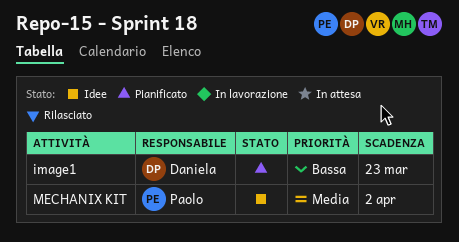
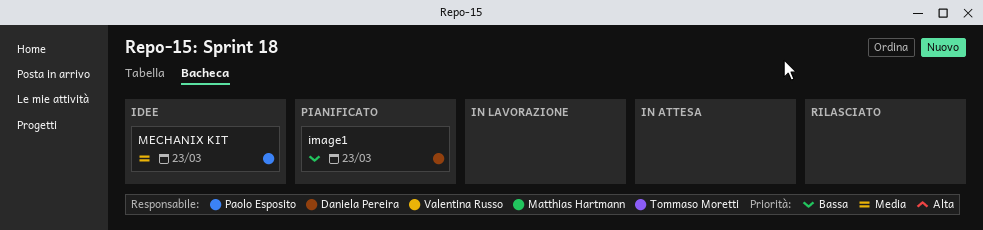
MECHANIX KIT, due: Apr 2 -> Mar 23

